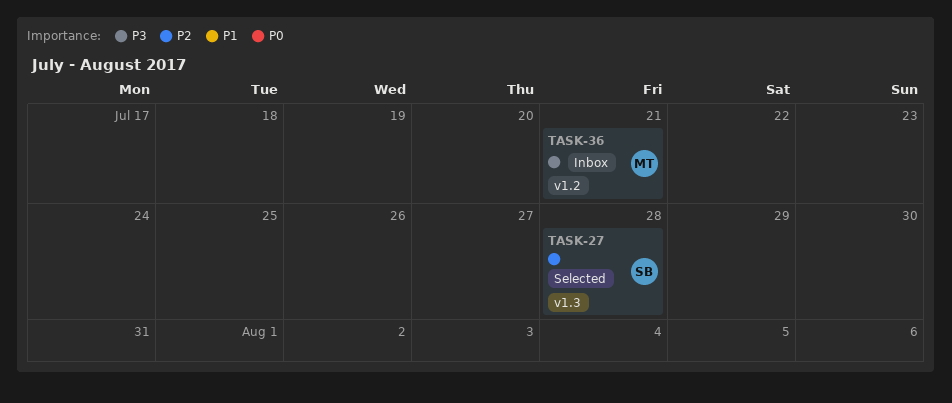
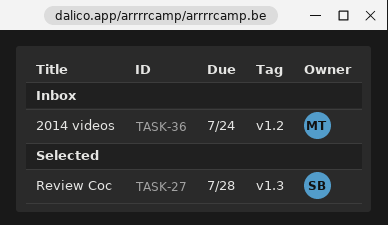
TASK-36, due: Jul 21 -> Jul 24

